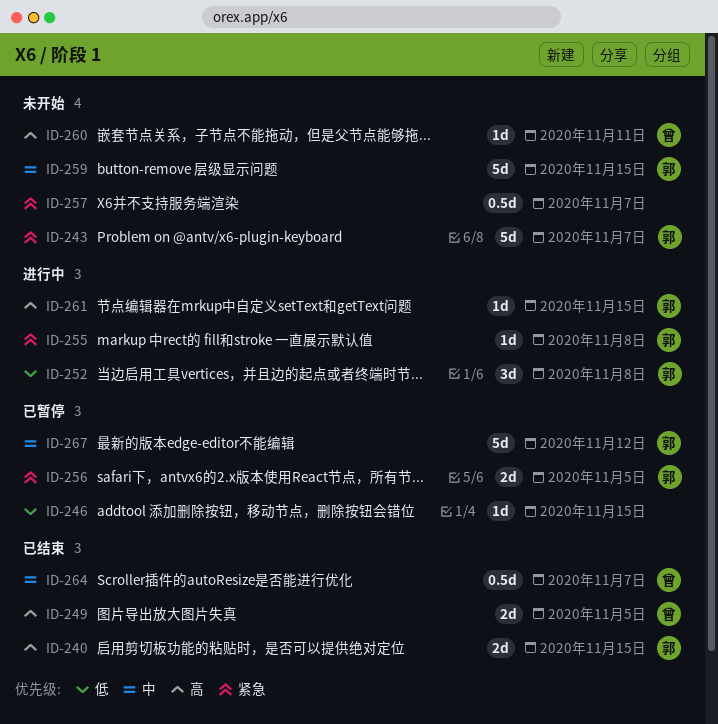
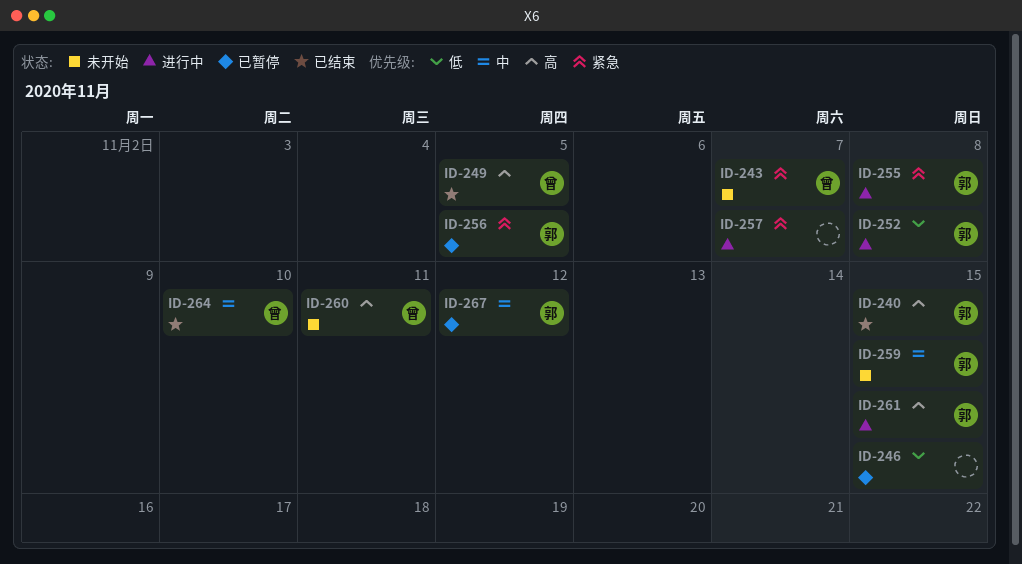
ID-243, owner: 郭 -> 曾
ID-257, status: 未开始 -> 进行中
ID-264, due: Nov 7 -> Nov 10

